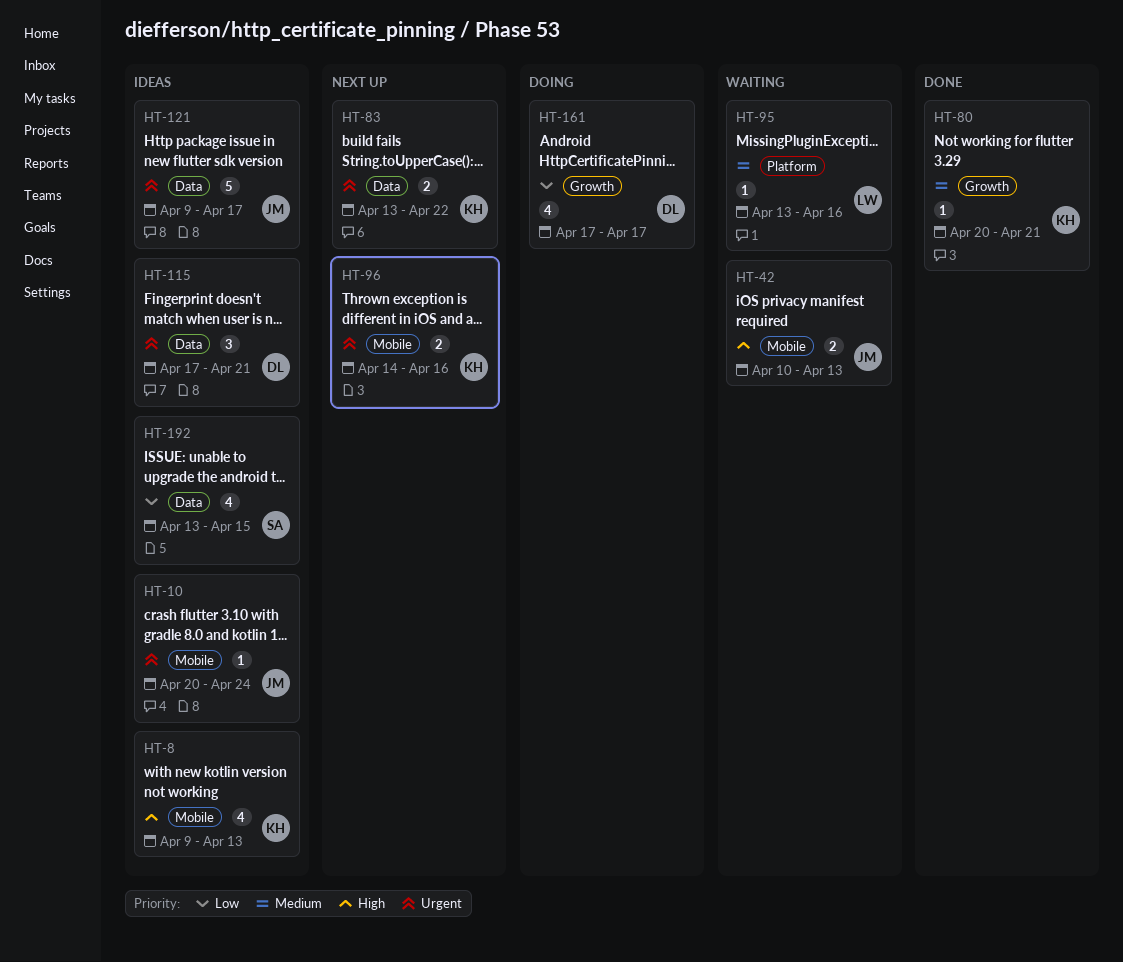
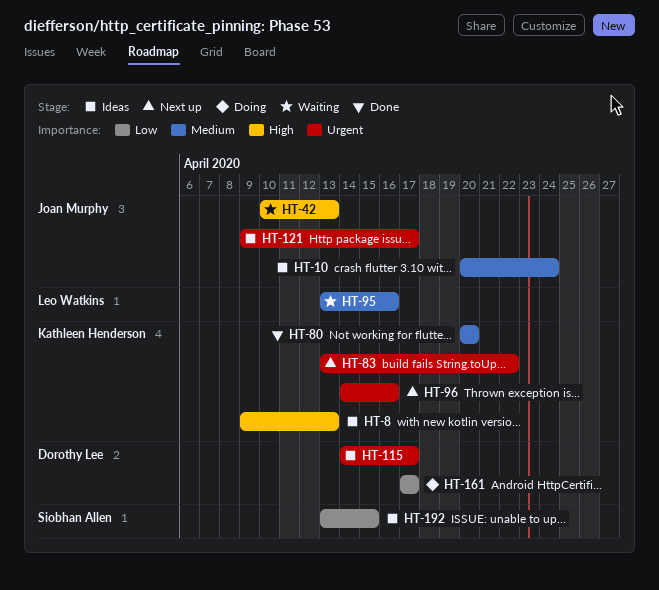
HT-10, priority: Urgent -> Medium
HT-80, due: Apr 21 -> Apr 20
HT-115, start: Apr 17 -> Apr 14
HT-115, due: Apr 21 -> Apr 17

